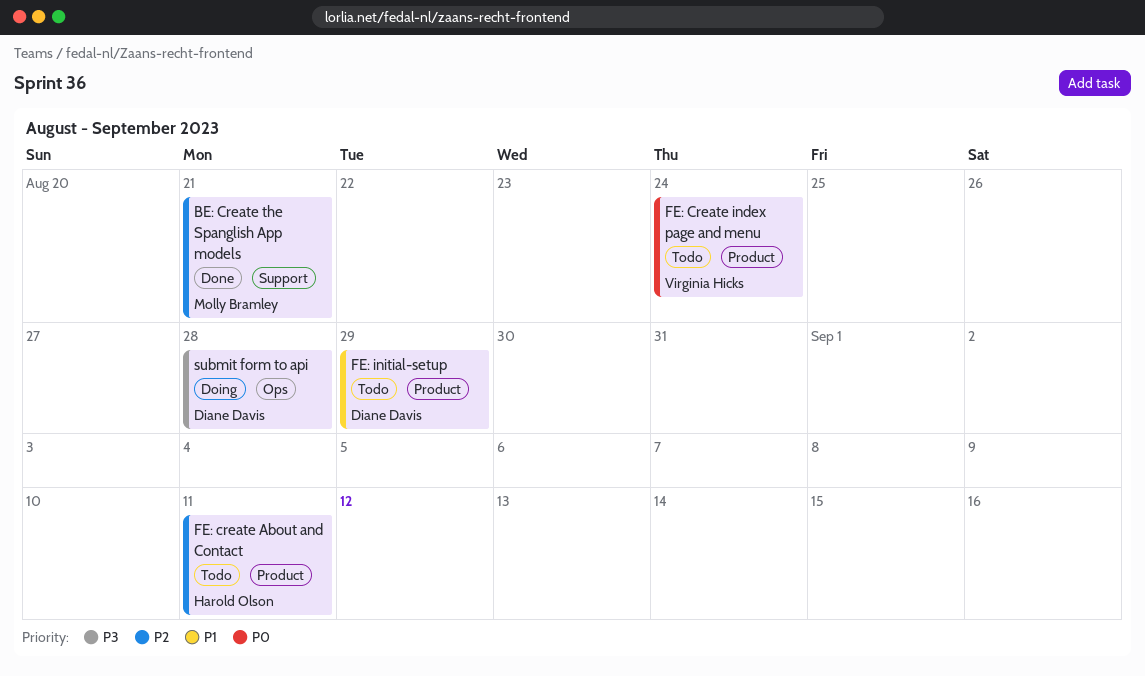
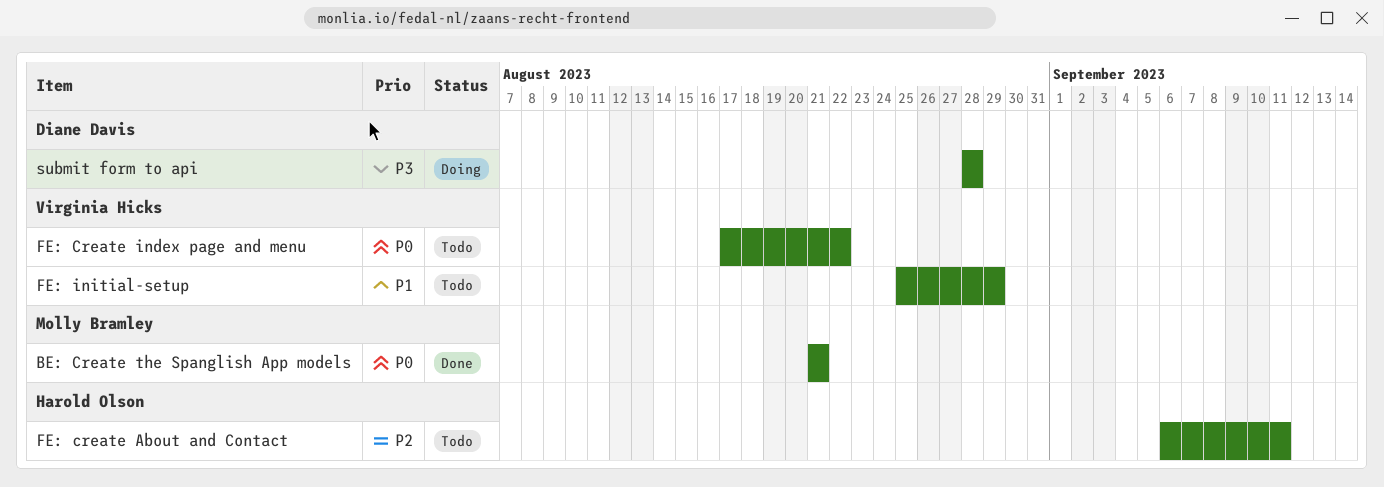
BE: Create the Spanglish App models, priority: P2 -> P0
FE: Create index page and menu, due: Aug 24 -> Aug 22
FE: initial-setup, owner: Diane Davis -> Virginia Hicks

